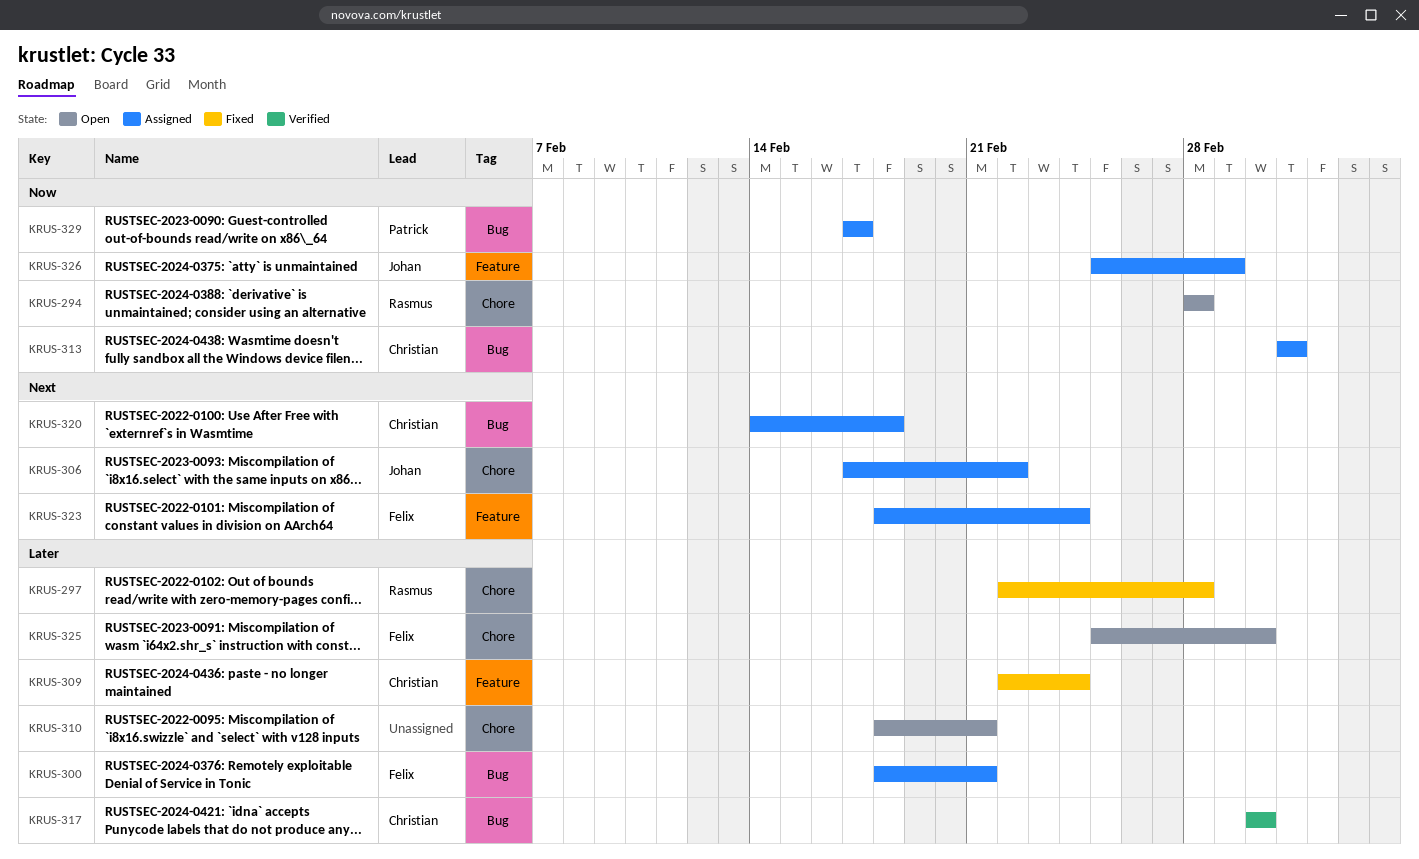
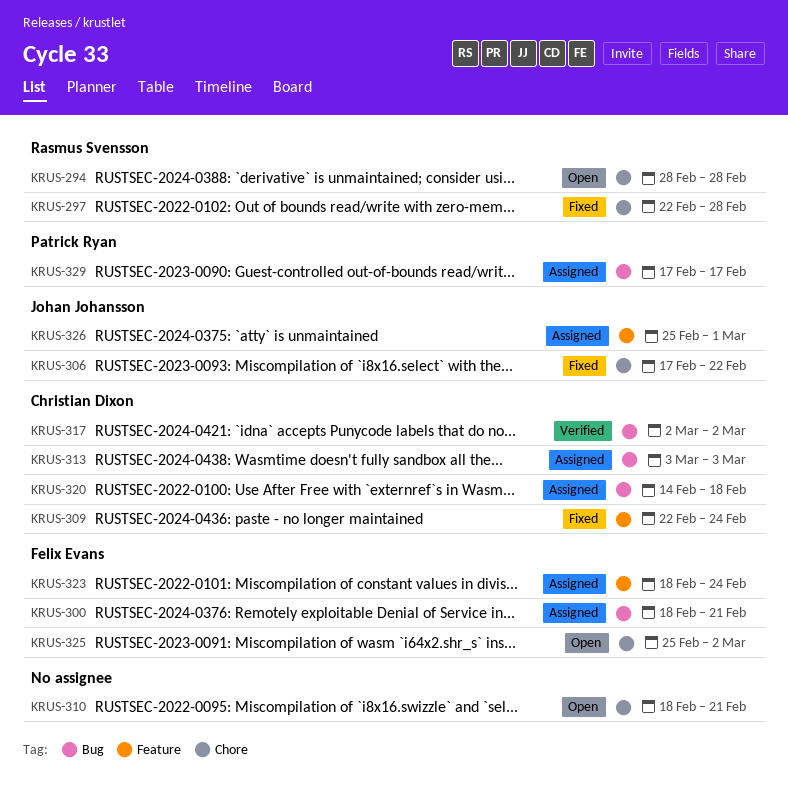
KRUS-306, status: Assigned -> Fixed

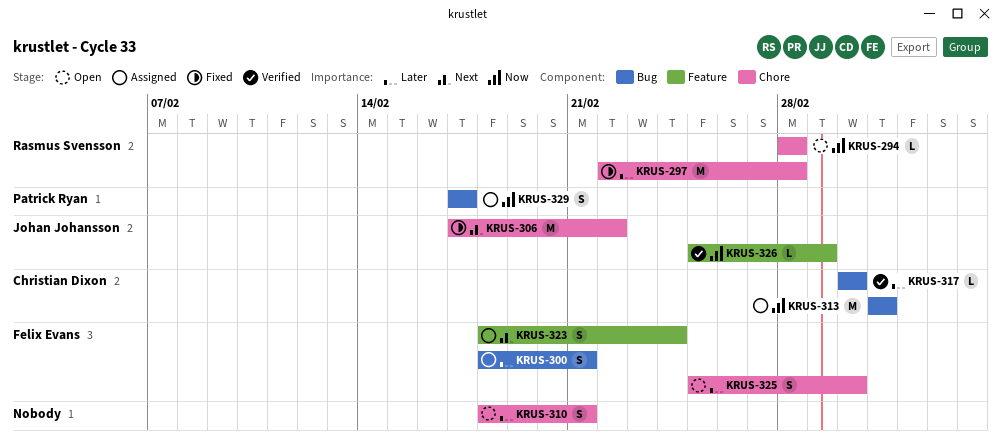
KRUS-309: present -> none
KRUS-320: present -> none
KRUS-326, status: Assigned -> Verified

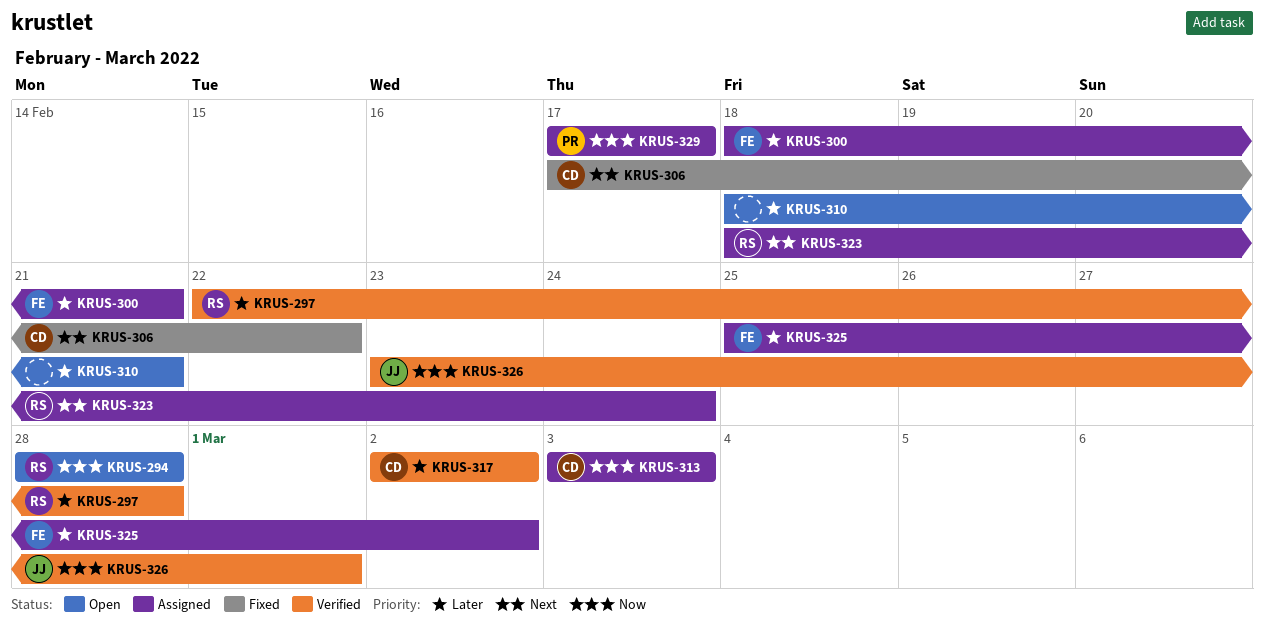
KRUS-297, status: Fixed -> Verified
KRUS-306, owner: Johan Johansson -> Christian Dixon
KRUS-323, owner: Felix Evans -> Rasmus Svensson
KRUS-325, status: Open -> Assigned
KRUS-326, start: Feb 25 -> Feb 23

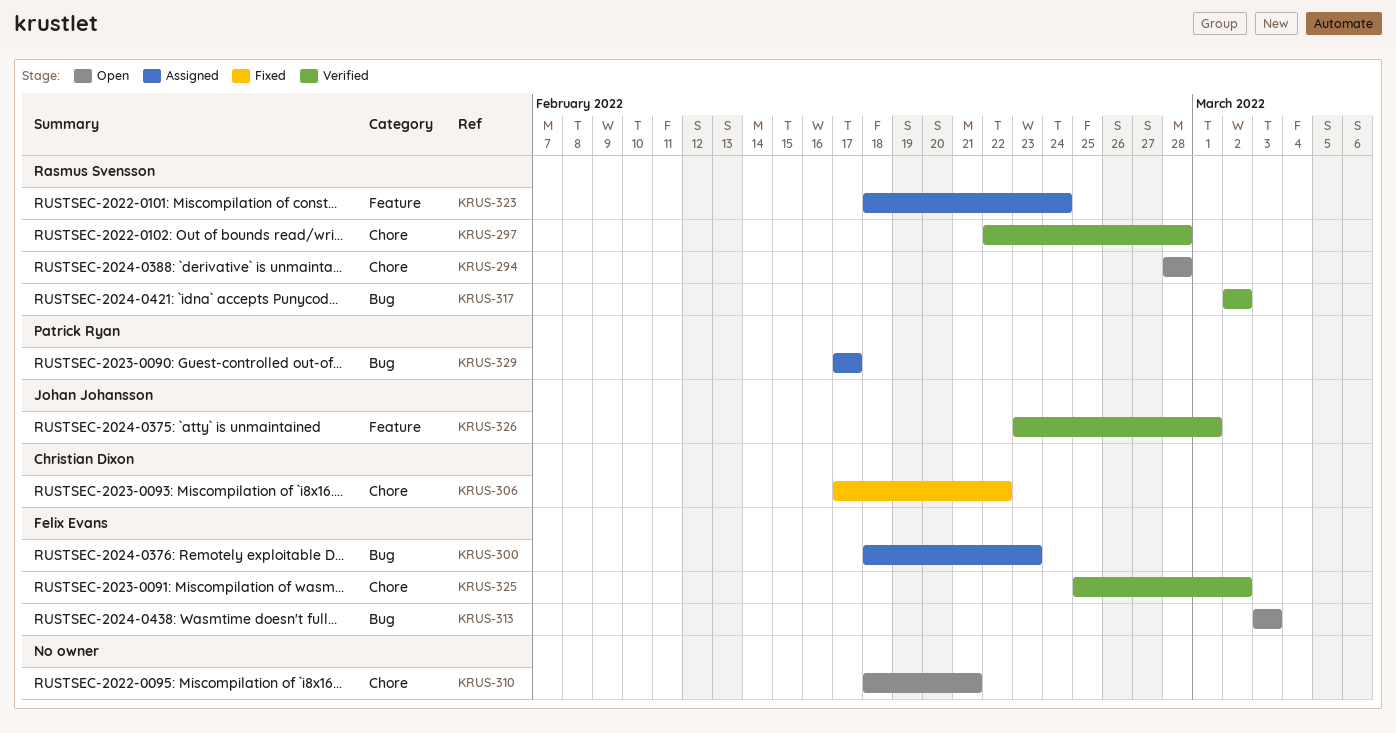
KRUS-300, due: Feb 21 -> Feb 23
KRUS-313, status: Assigned -> Open
KRUS-313, owner: Christian Dixon -> Felix Evans
KRUS-317, owner: Christian Dixon -> Rasmus Svensson
KRUS-325, status: Assigned -> Verified

